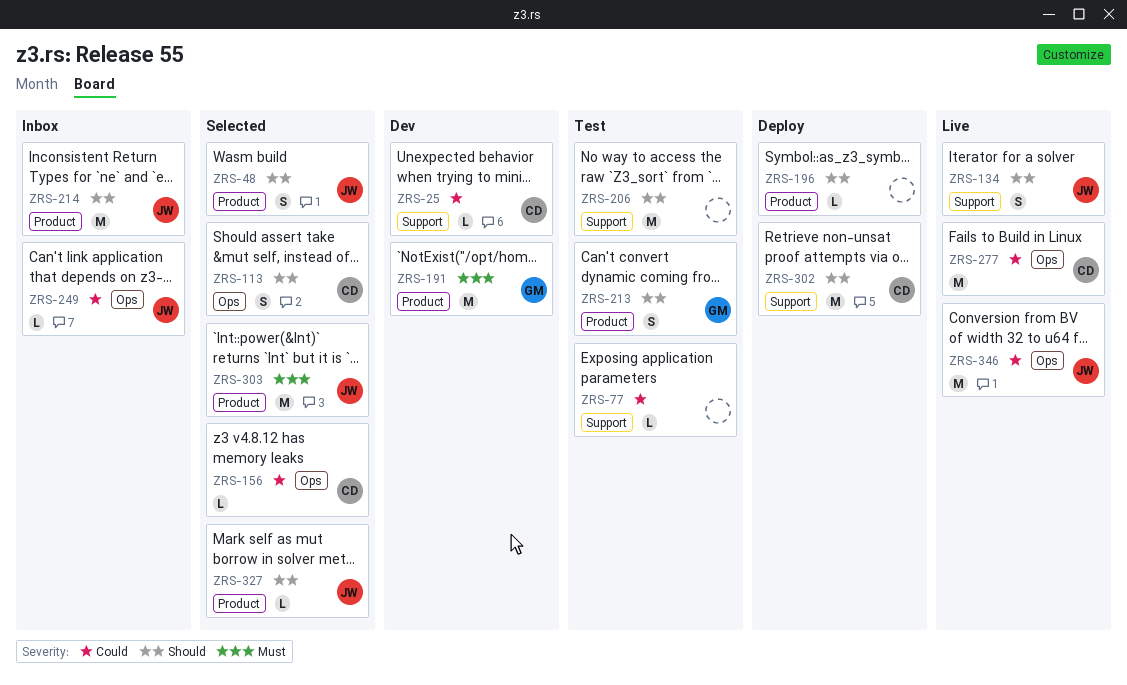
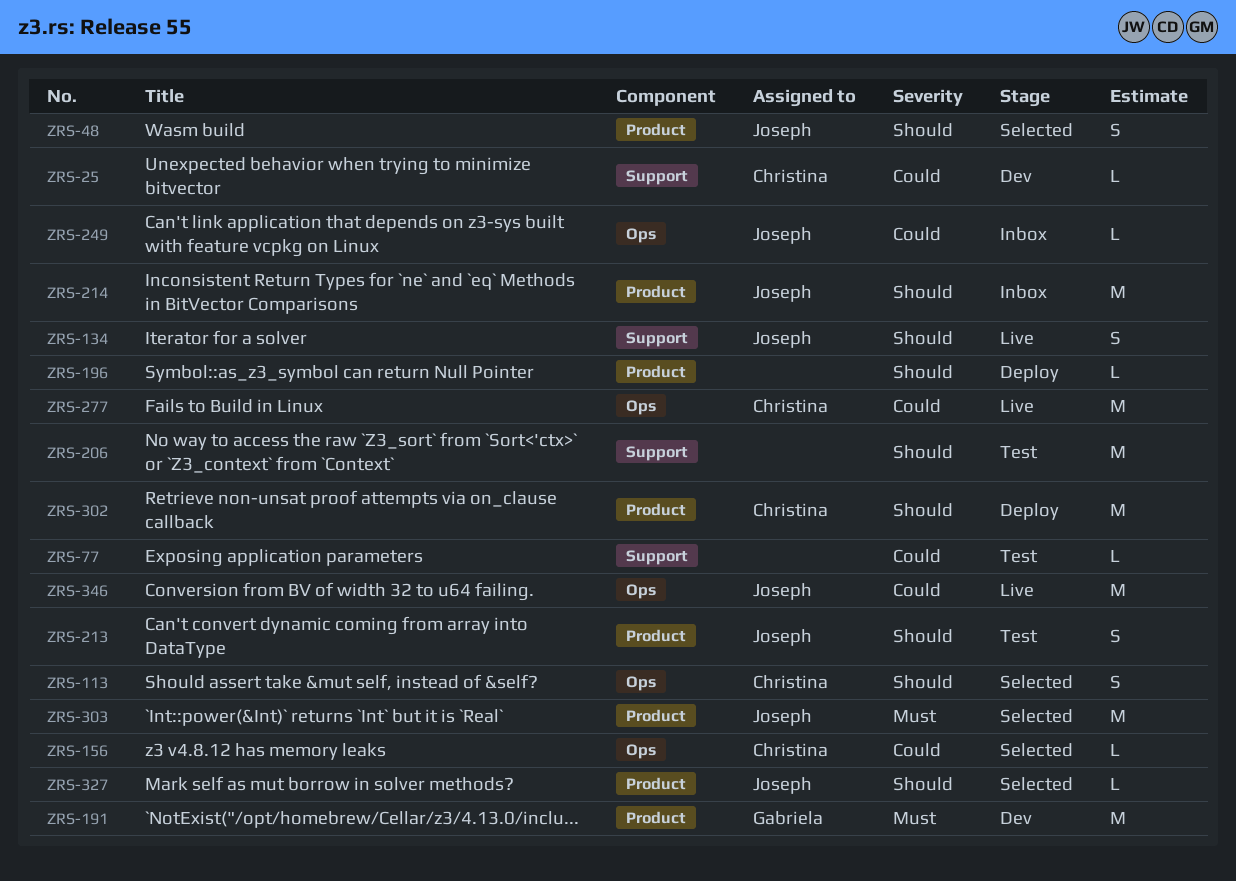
ZRS-213, owner: Gabriela -> Joseph
ZRS-302, label: Support -> Product

